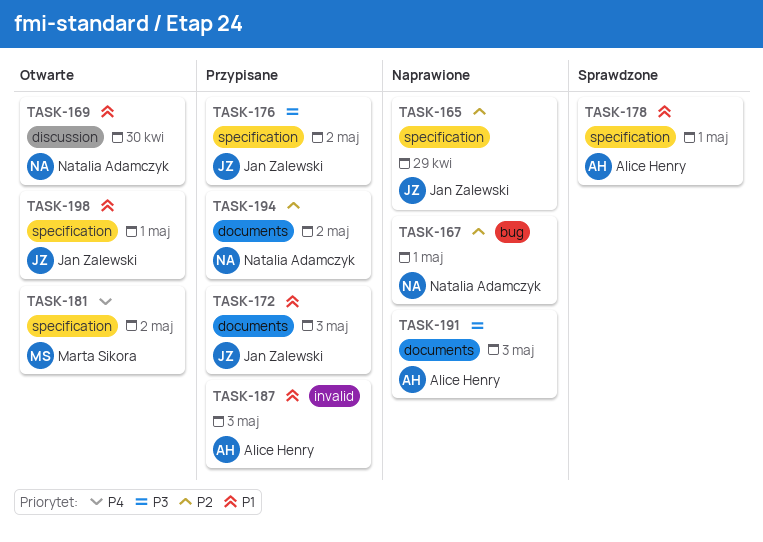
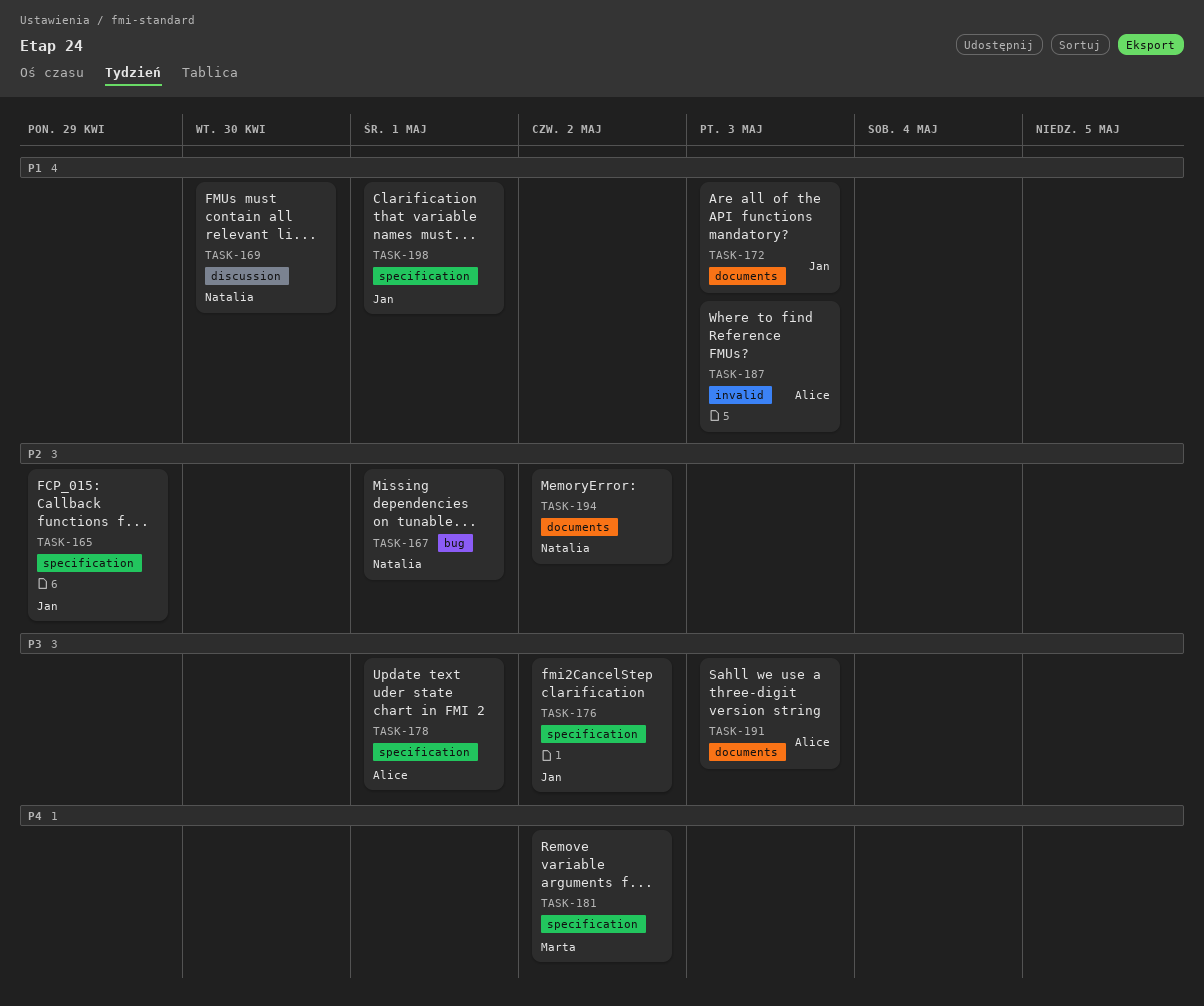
TASK-178, priority: P1 -> P3

